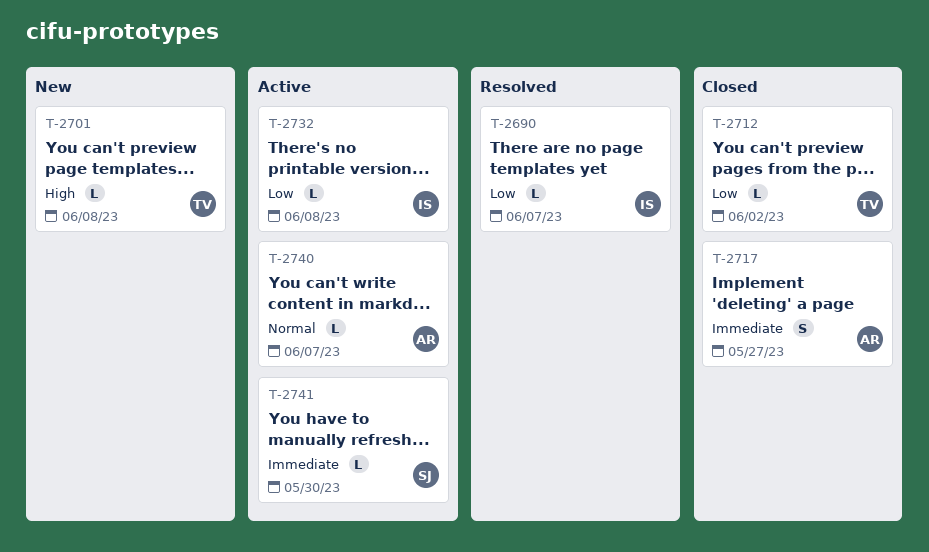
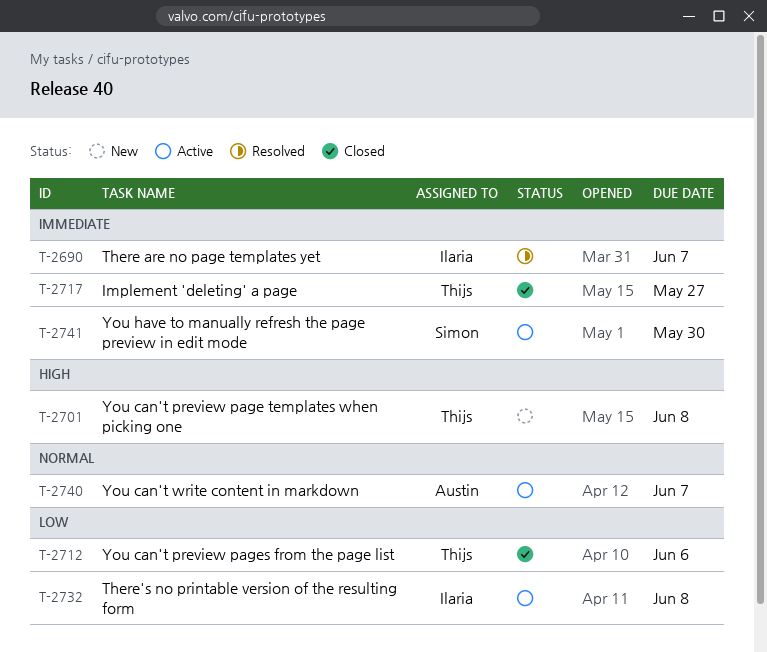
T-2690, priority: Low -> Immediate
T-2712, due: Jun 2 -> Jun 6
T-2717, owner: Austin -> Thijs

